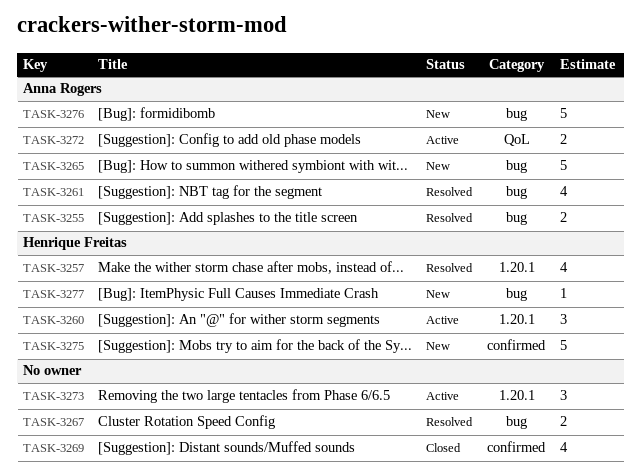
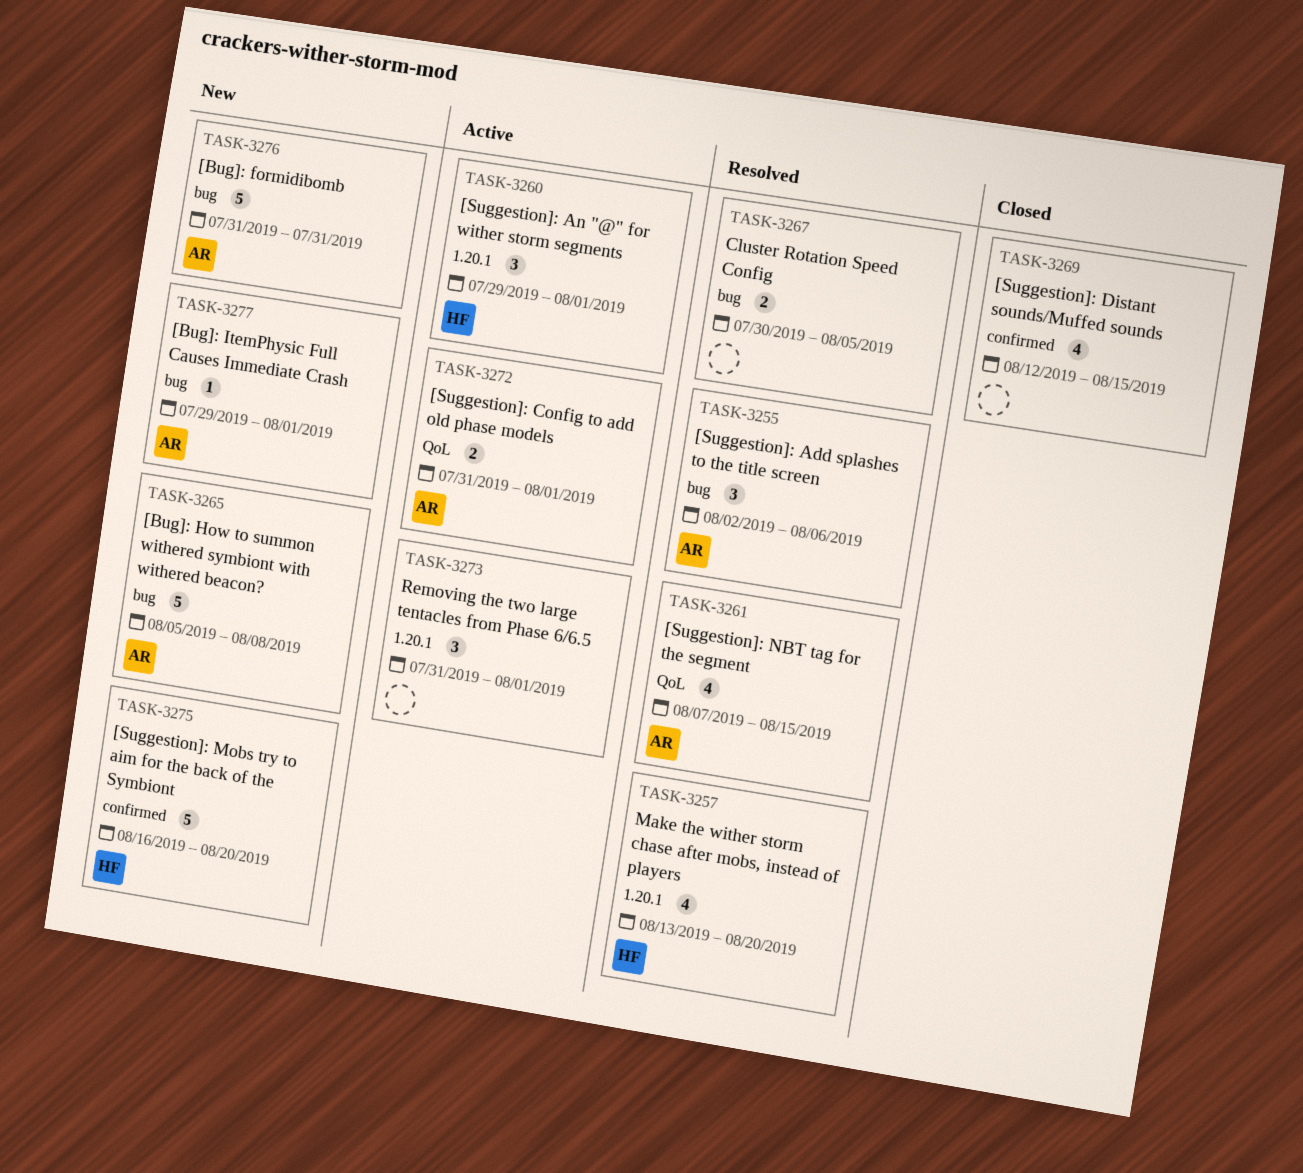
TASK-3255, estimate: 2 -> 3
TASK-3261, label: bug -> QoL
TASK-3277, owner: Henrique Freitas -> Anna Rogers

